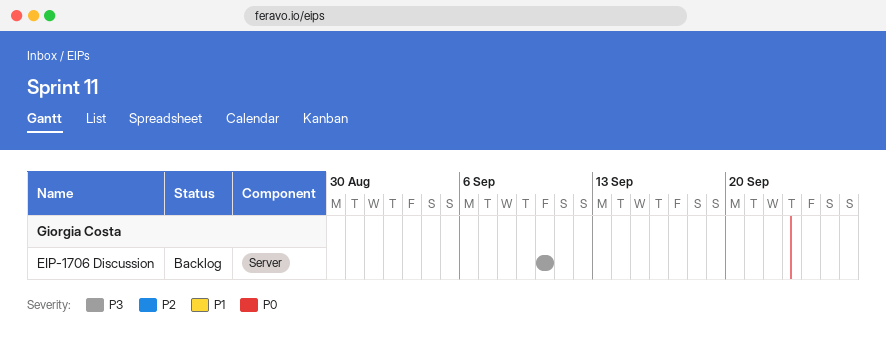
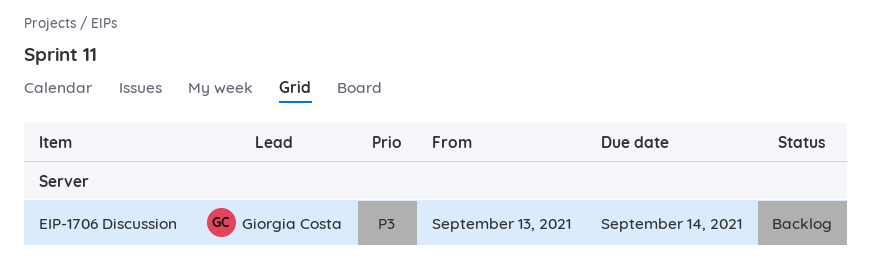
EIP-1706 Discussion, start: Sep 10 -> Sep 13
EIP-1706 Discussion, due: Sep 10 -> Sep 14

